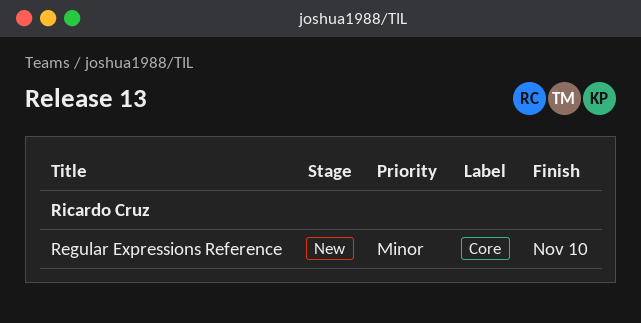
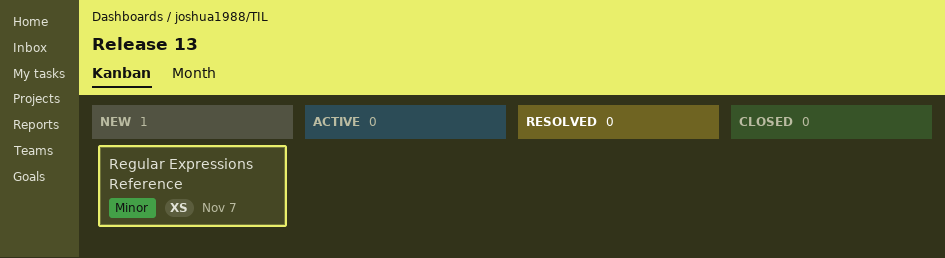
Regular Expressions Reference, due: Nov 10 -> Nov 7

